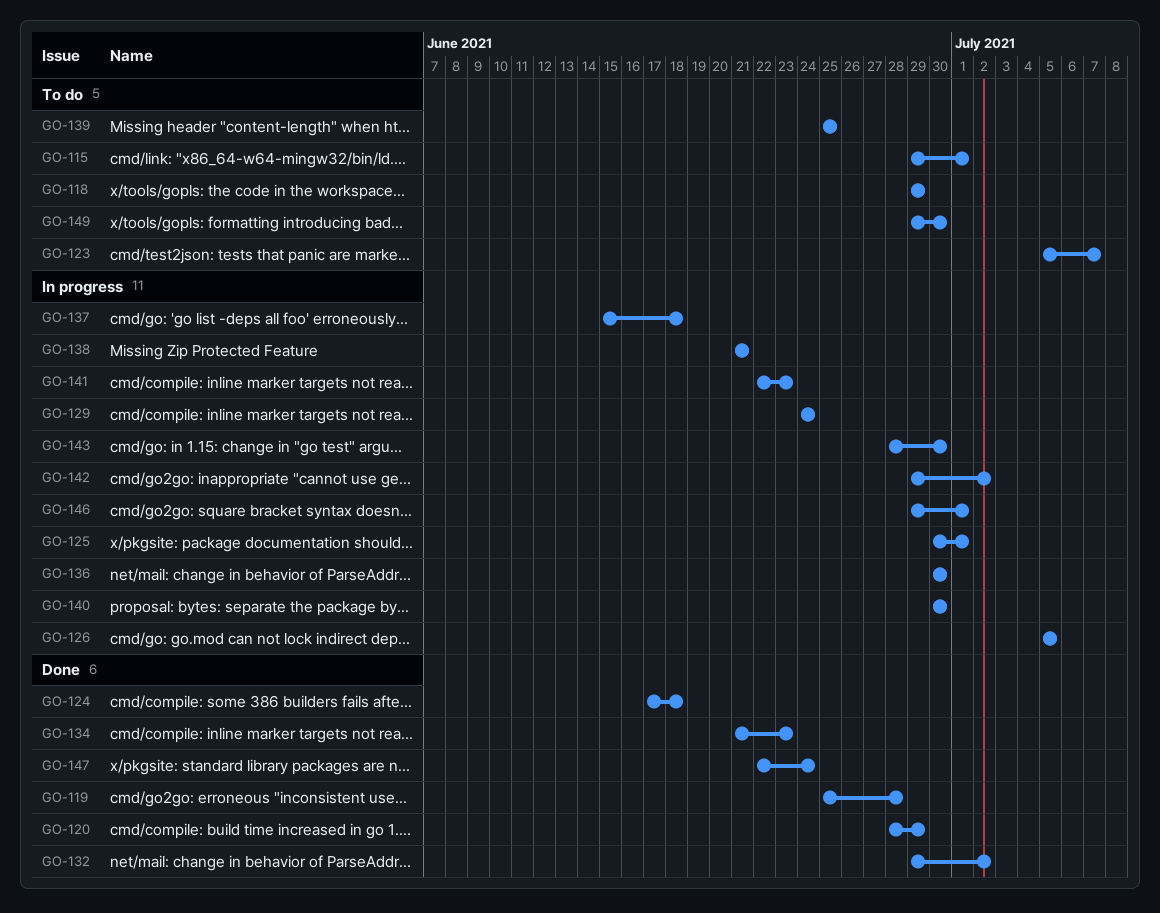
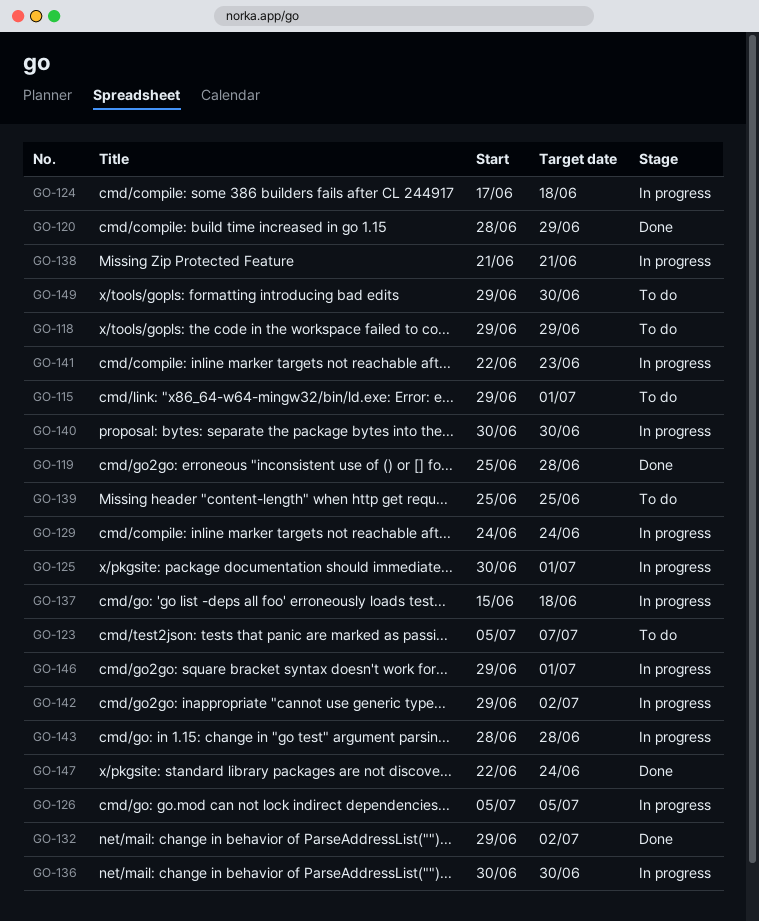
GO-124, status: Done -> In progress
GO-134: present -> none
GO-143, due: Jun 30 -> Jun 28

